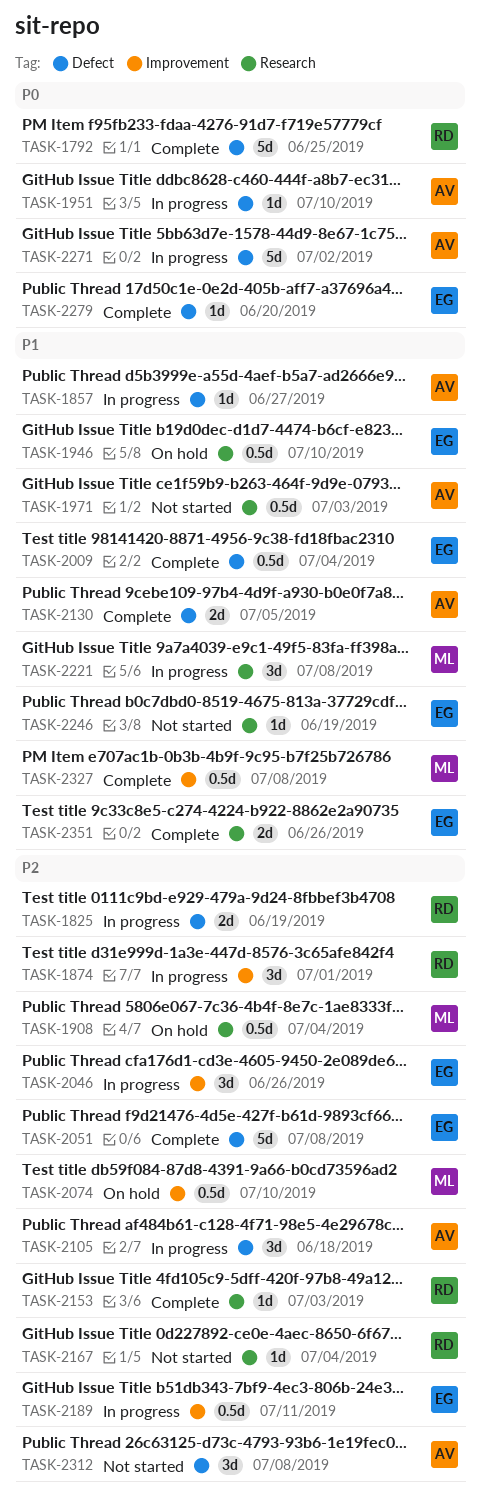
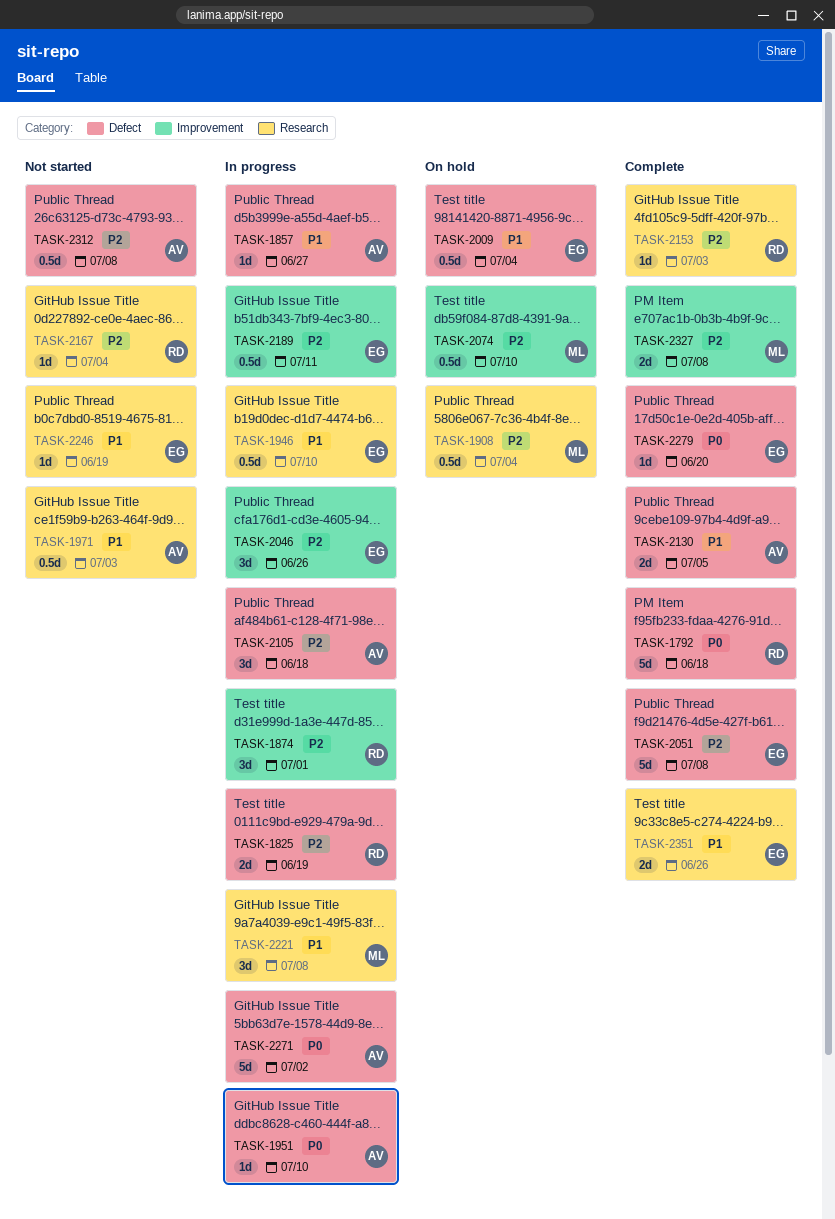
TASK-1792, due: Jun 25 -> Jun 18
TASK-1946, status: On hold -> In progress
TASK-2009, status: Complete -> On hold
TASK-2312, estimate: 3d -> 0.5d
TASK-2327, priority: P1 -> P2
TASK-2327, estimate: 0.5d -> 2d

